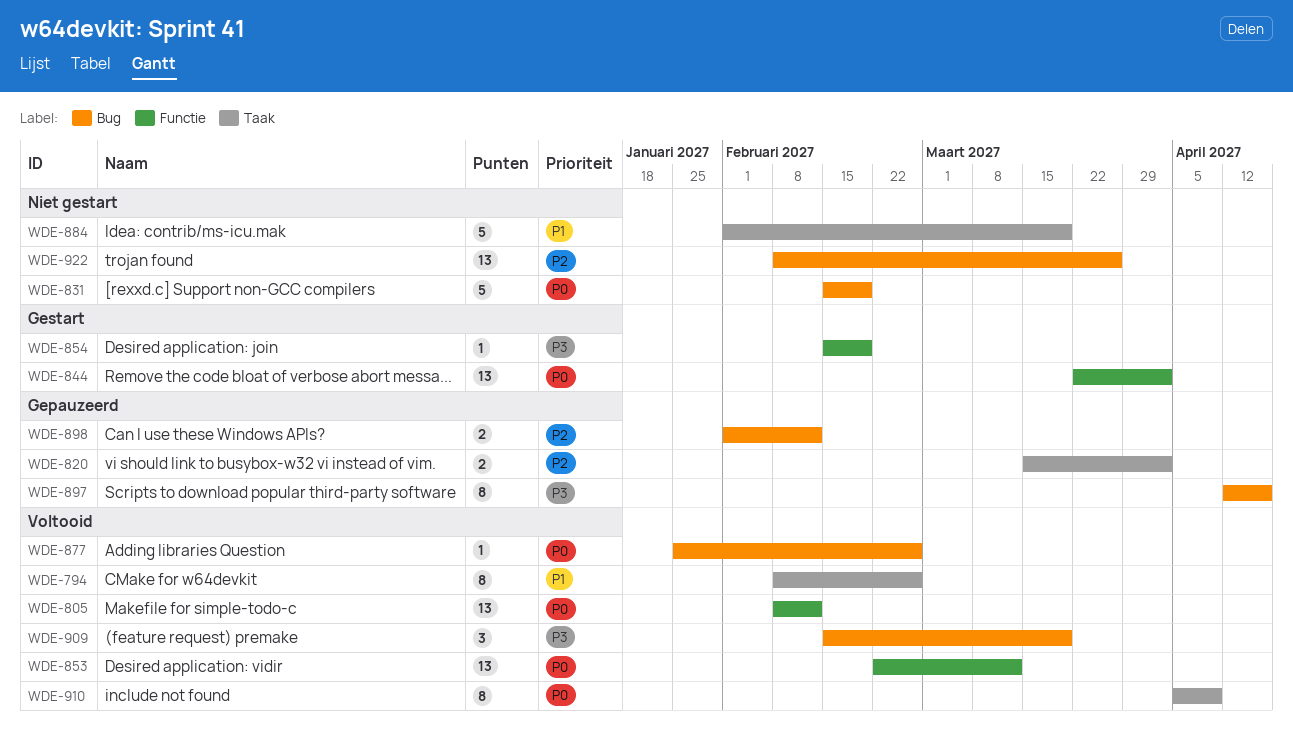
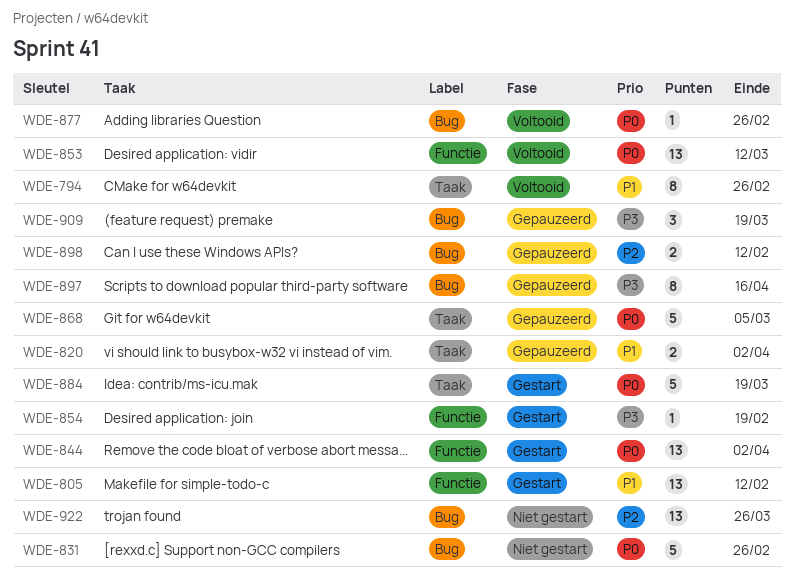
WDE-805, status: Voltooid -> Gestart
WDE-805, priority: P0 -> P1
WDE-820, priority: P2 -> P1
WDE-831, due: Feb 19 -> Feb 26
WDE-868: none -> present
WDE-884, status: Niet gestart -> Gestart
WDE-884, priority: P1 -> P0
WDE-909, status: Voltooid -> Gepauzeerd
WDE-910: present -> none

